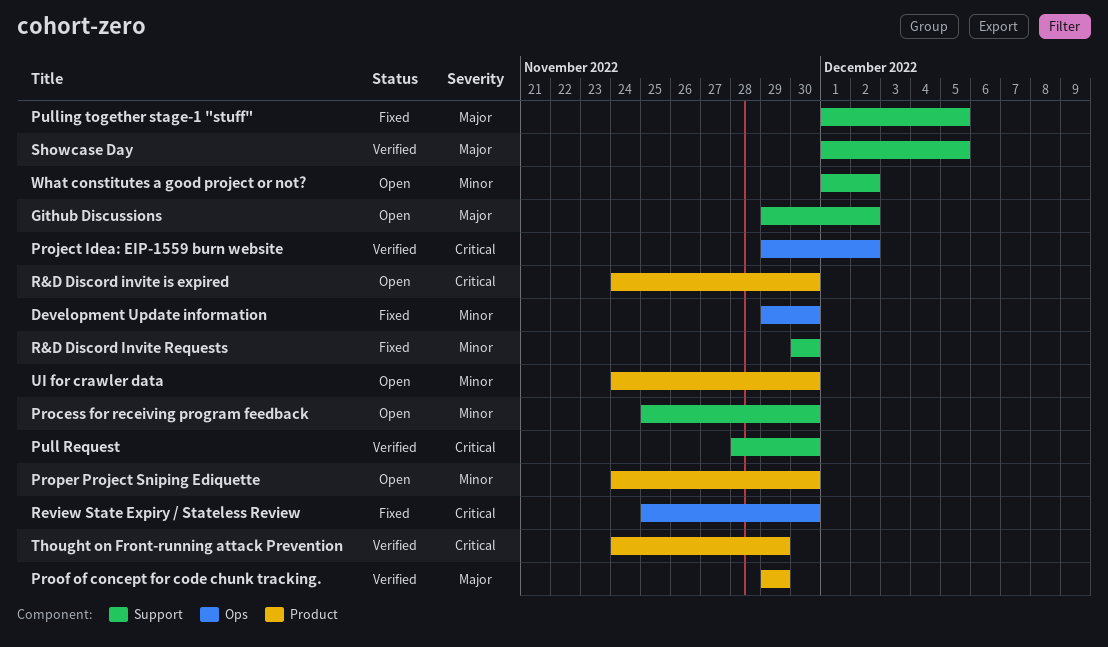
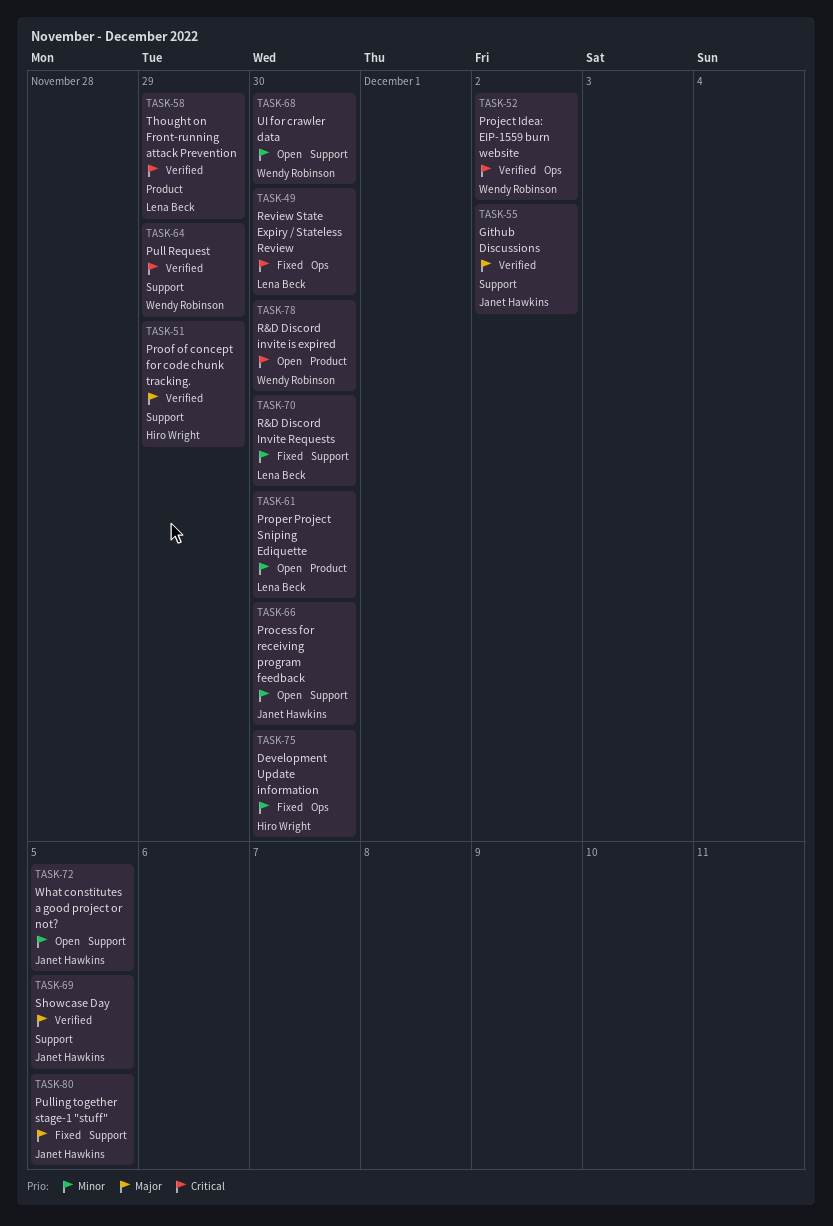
Github Discussions, status: Open -> Verified
Proof of concept for code chunk tracking., label: Product -> Support
Pull Request, due: Nov 30 -> Nov 29
UI for crawler data, label: Product -> Support
What constitutes a good project or not?, due: Dec 2 -> Dec 5

